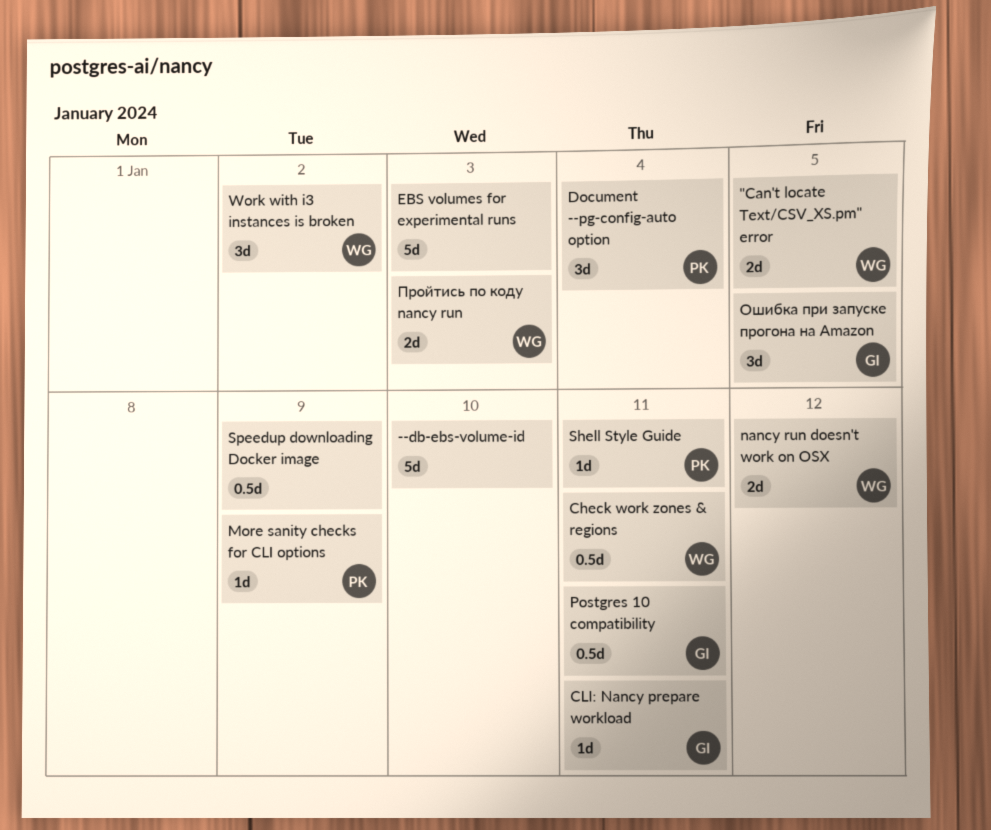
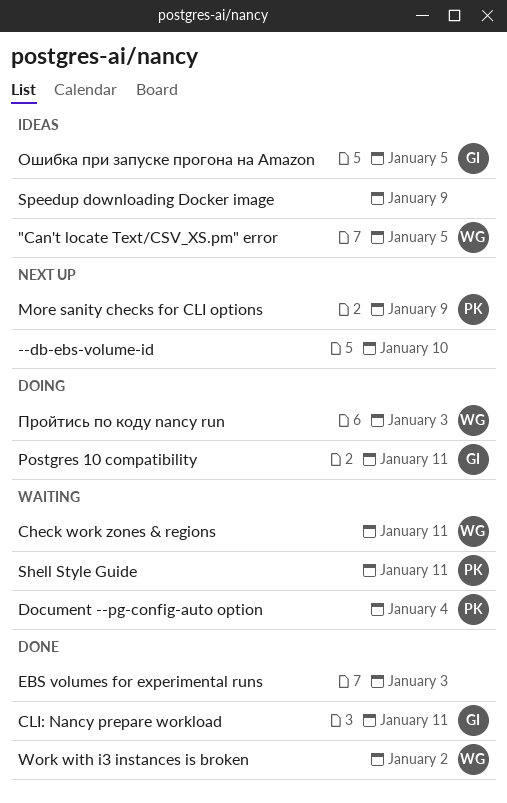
nancy run doesn't work on OSX: present -> none

